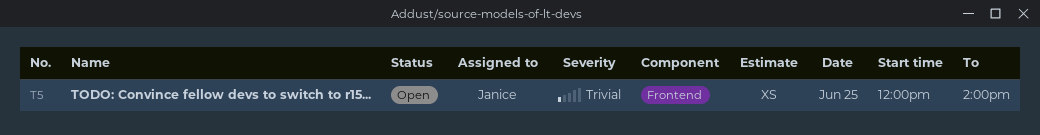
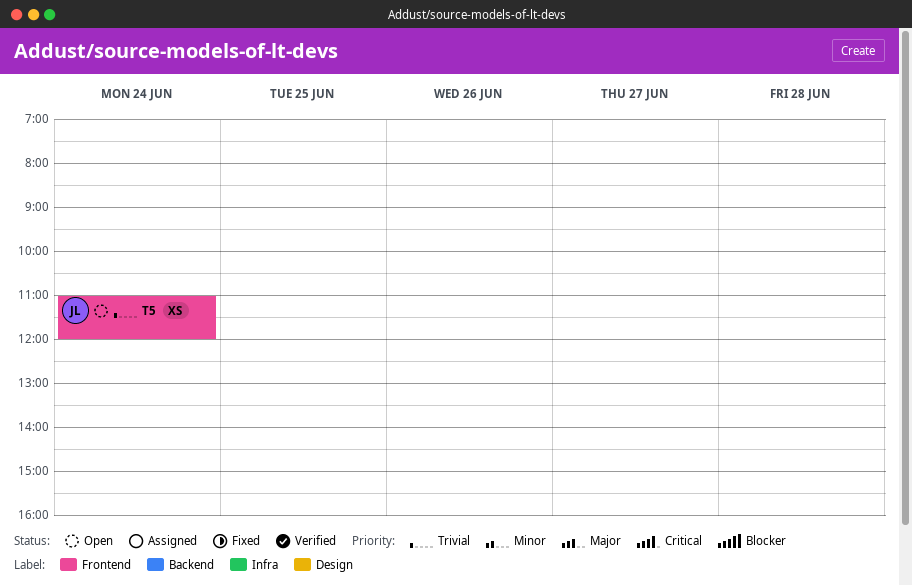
T5, day: Jun 25 -> Jun 24
T5, begins: 12:00 -> 11:00
T5, ends: 14:00 -> 12:00

